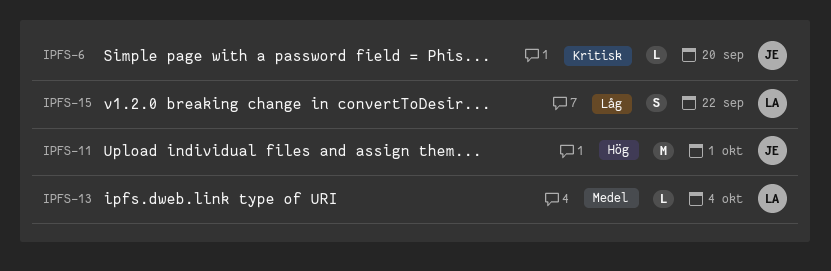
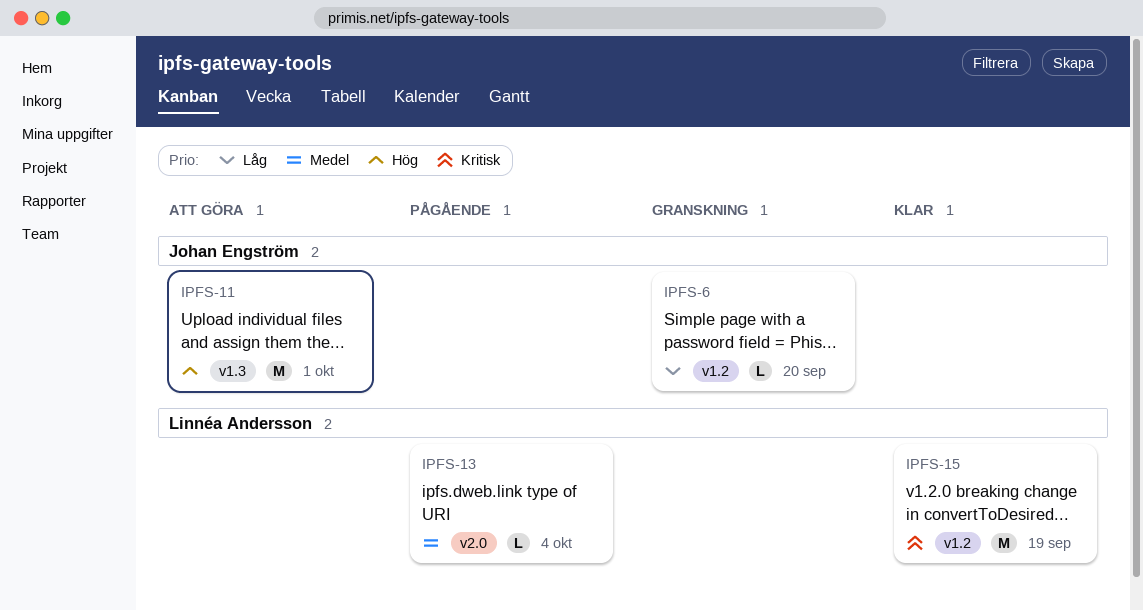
IPFS-6, priority: Kritisk -> Låg
IPFS-15, priority: Låg -> Kritisk
IPFS-15, estimate: S -> M
IPFS-15, due: Sep 22 -> Sep 19

